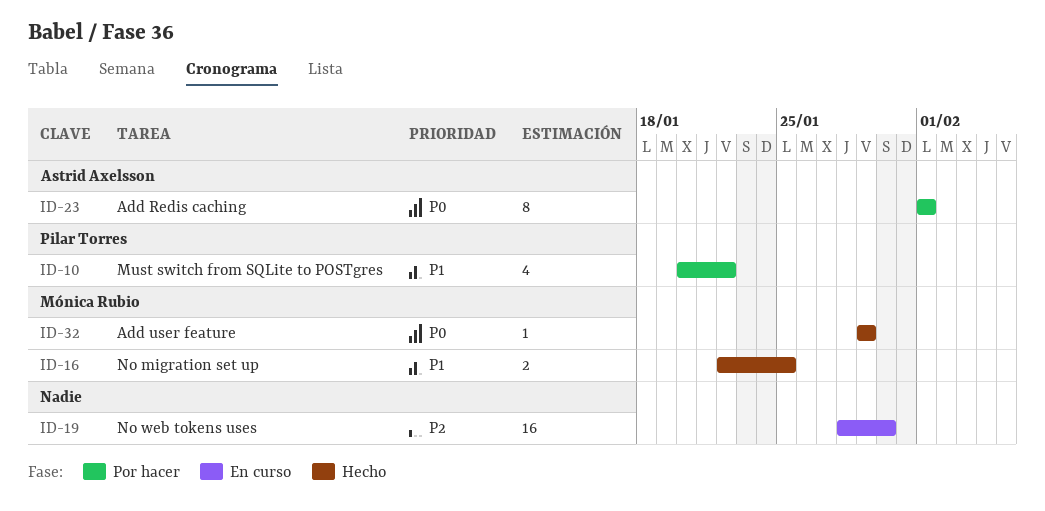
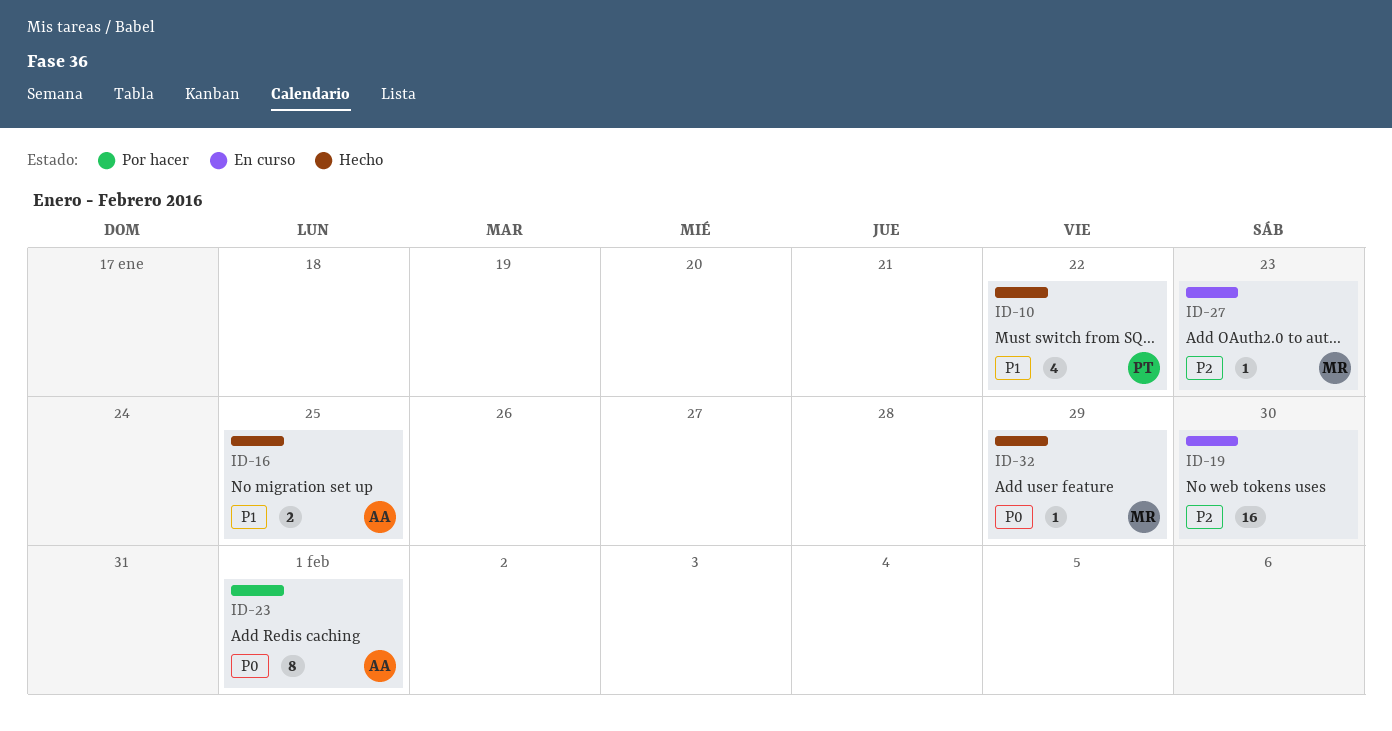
ID-10, status: Por hacer -> Hecho
ID-16, owner: Mónica Rubio -> Astrid Axelsson
ID-27: none -> present

